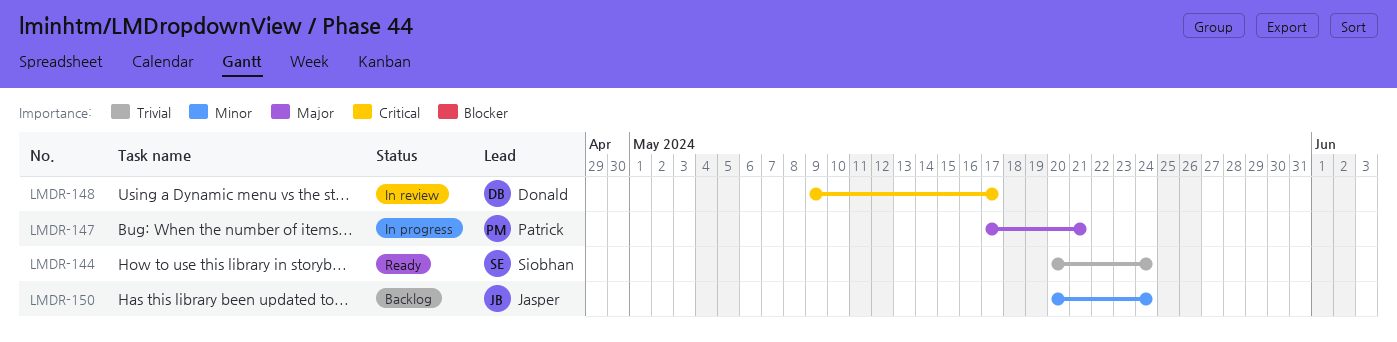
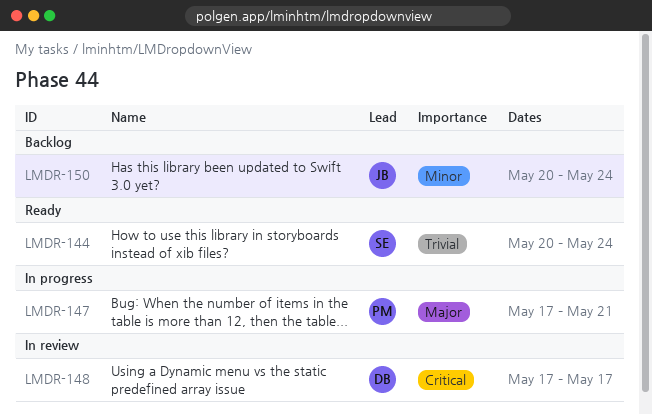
LMDR-148, start: May 9 -> May 17

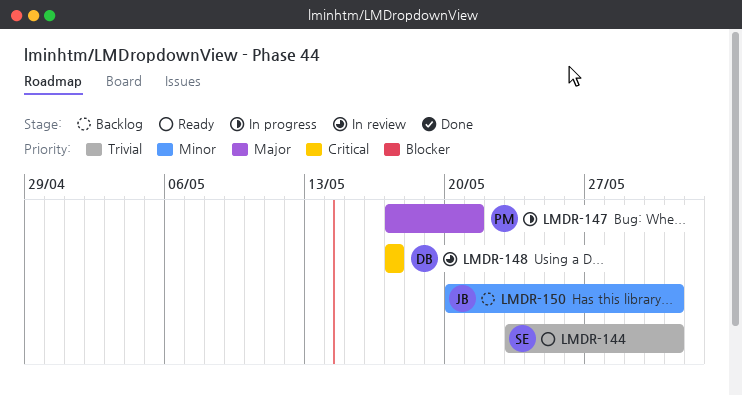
LMDR-144, start: May 20 -> May 23
LMDR-144, due: May 24 -> May 31
LMDR-150, due: May 24 -> May 31

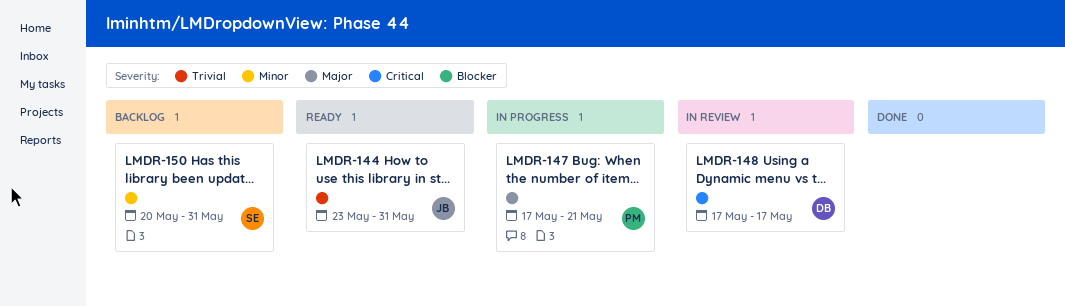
LMDR-144, owner: SE -> JB
LMDR-150, owner: JB -> SE

